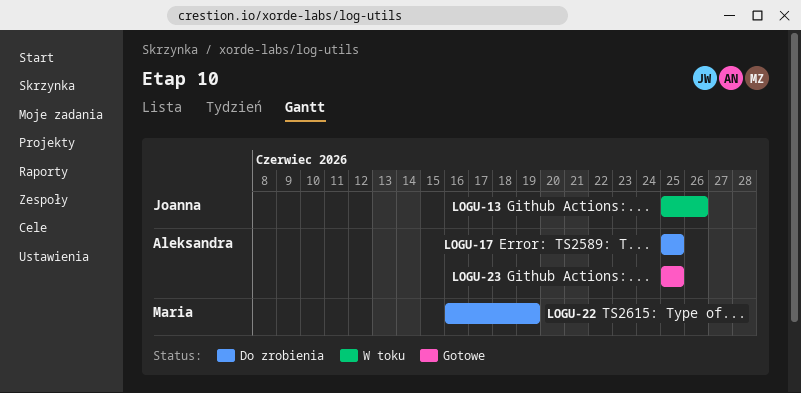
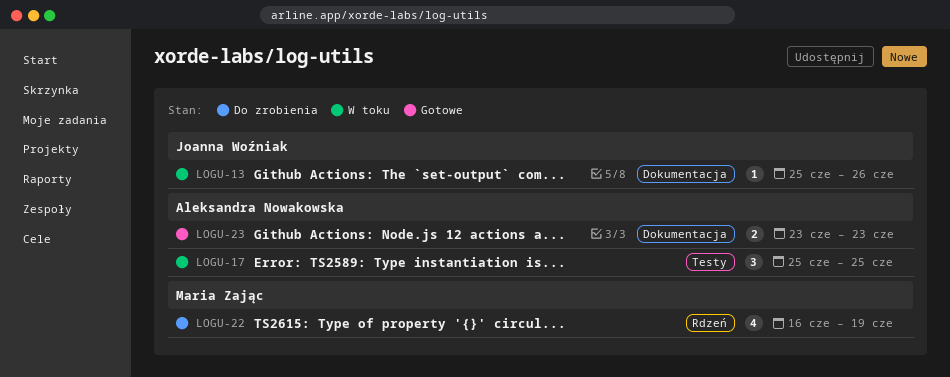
LOGU-17, status: Do zrobienia -> W toku
LOGU-23, start: Jun 25 -> Jun 23
LOGU-23, due: Jun 25 -> Jun 23

